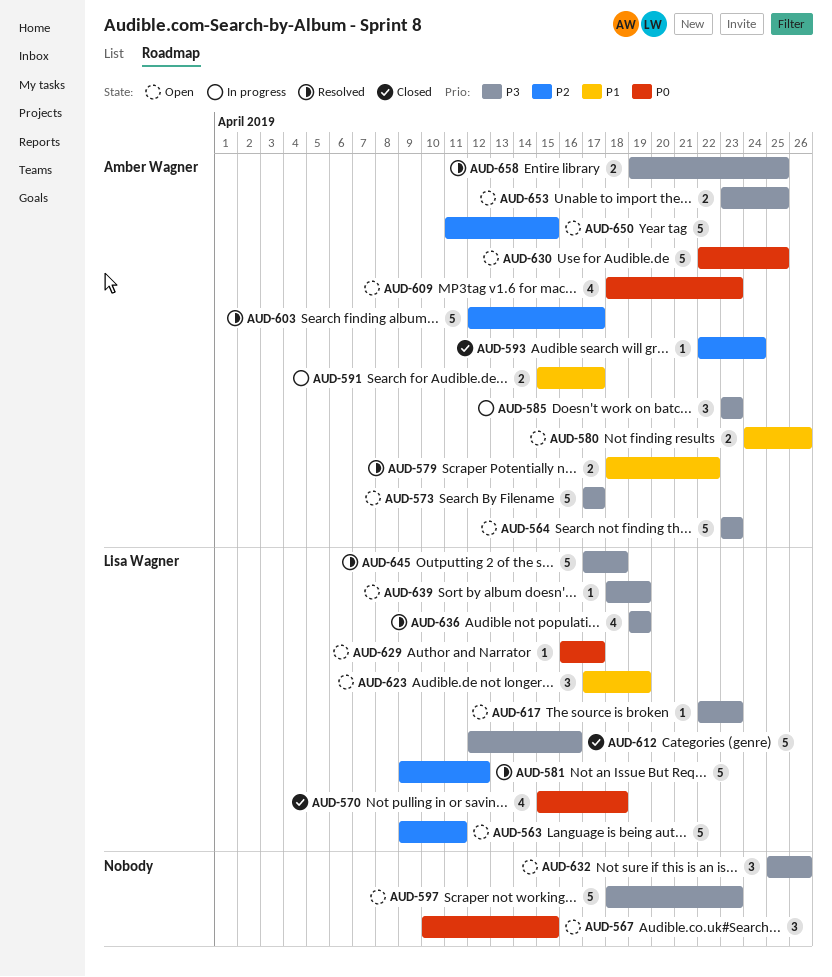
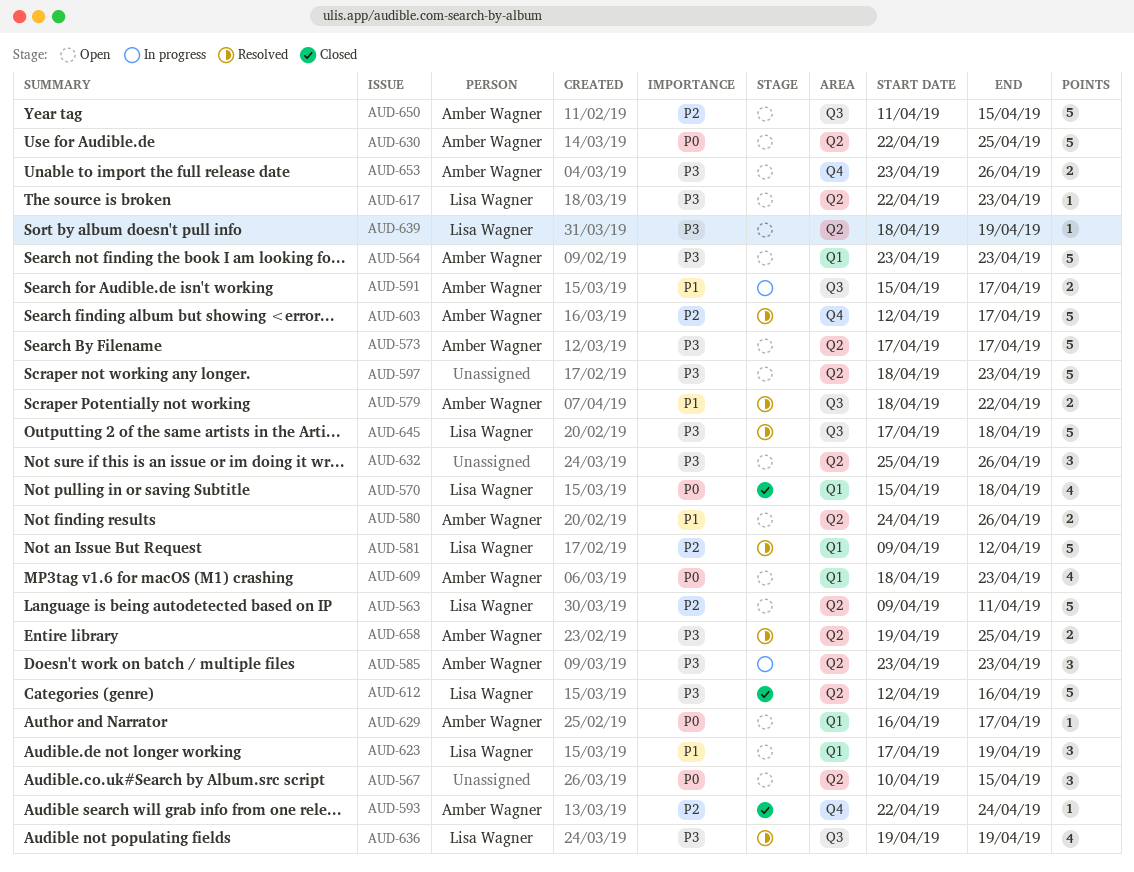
AUD-629, owner: Lisa Wagner -> Amber Wagner
AUD-653, due: Apr 25 -> Apr 26

